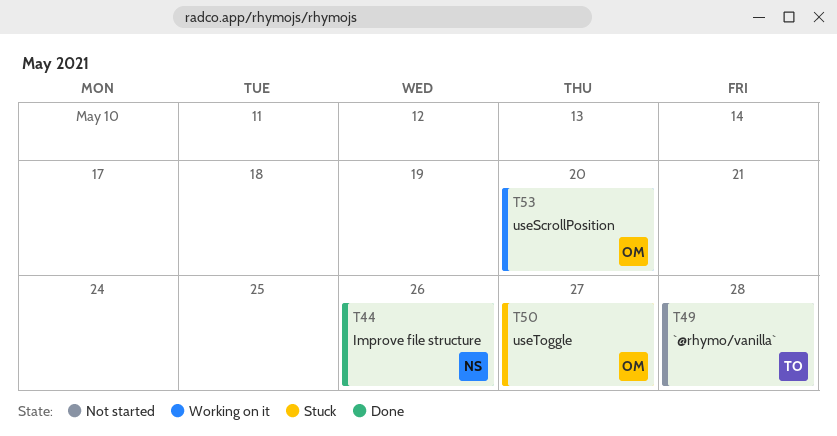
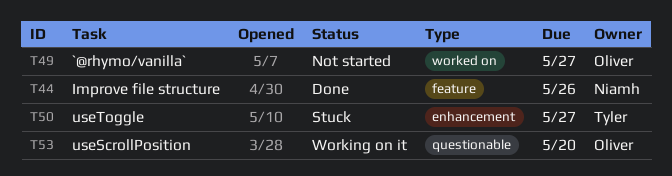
T49, owner: Tyler -> Oliver
T49, due: May 28 -> May 27
T50, owner: Oliver -> Tyler

